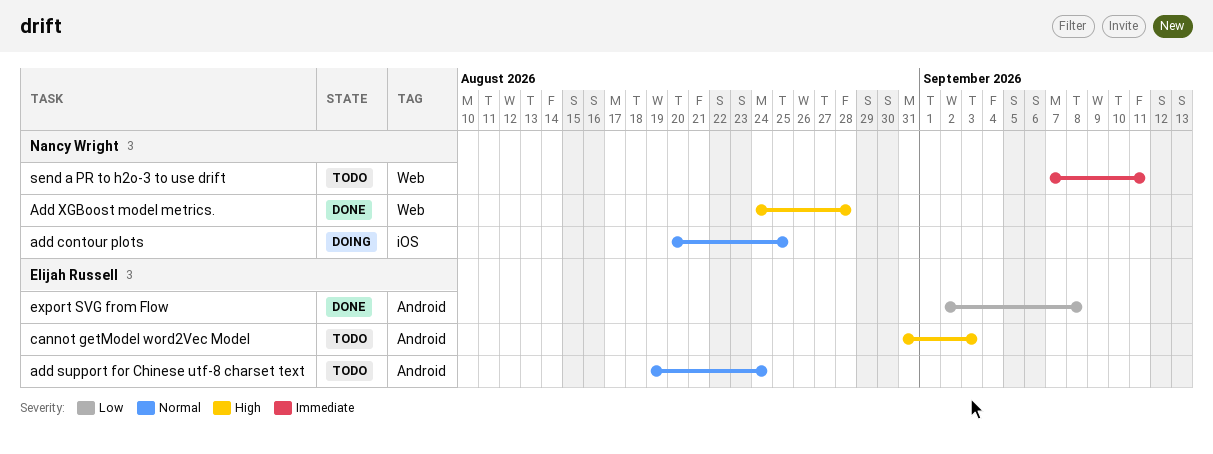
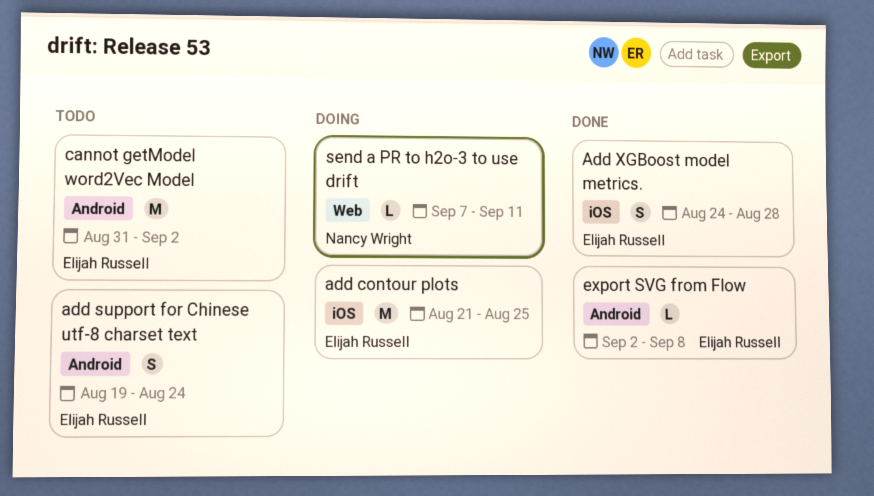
add contour plots, owner: Nancy Wright -> Elijah Russell
add contour plots, start: Aug 20 -> Aug 21
Add XGBoost model metrics., owner: Nancy Wright -> Elijah Russell
Add XGBoost model metrics., label: Web -> iOS
cannot getModel word2Vec Model, due: Sep 3 -> Sep 2
send a PR to h2o-3 to use drift, status: Todo -> Doing

